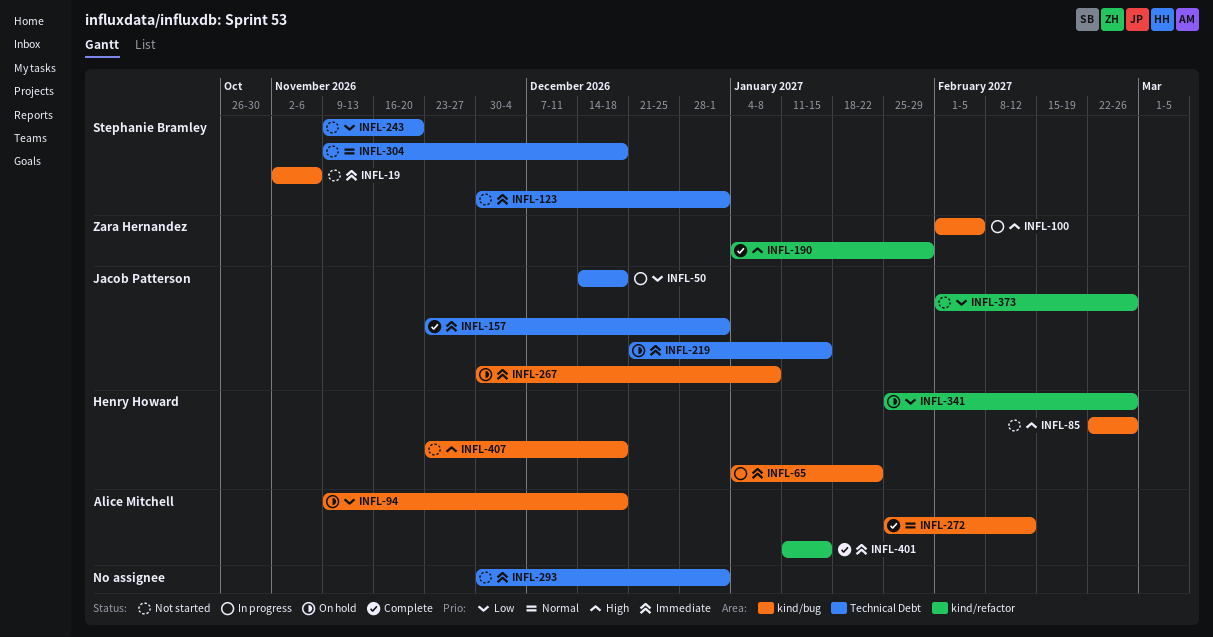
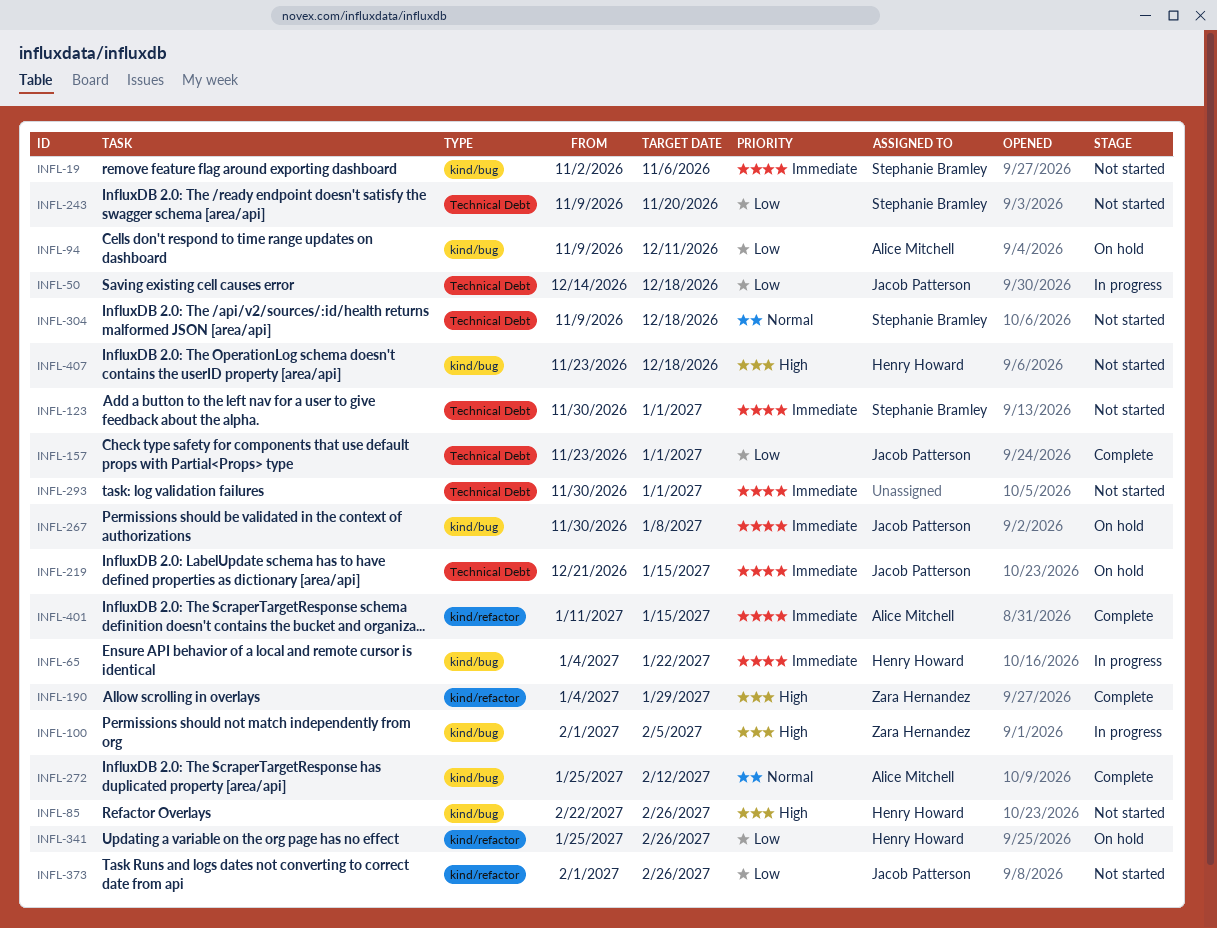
INFL-94, due: Dec 18 -> Dec 11
INFL-157, priority: Immediate -> Low

